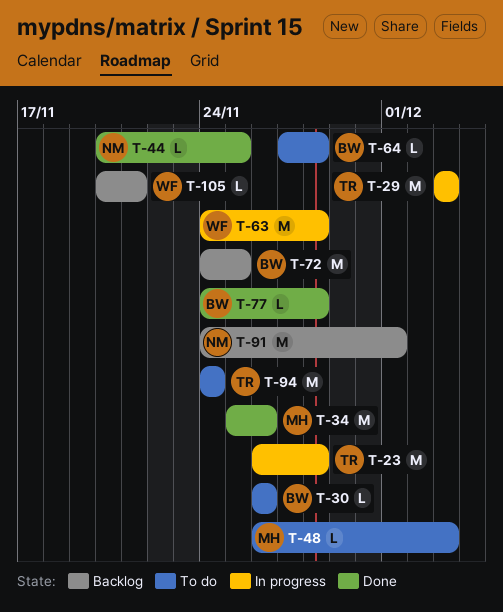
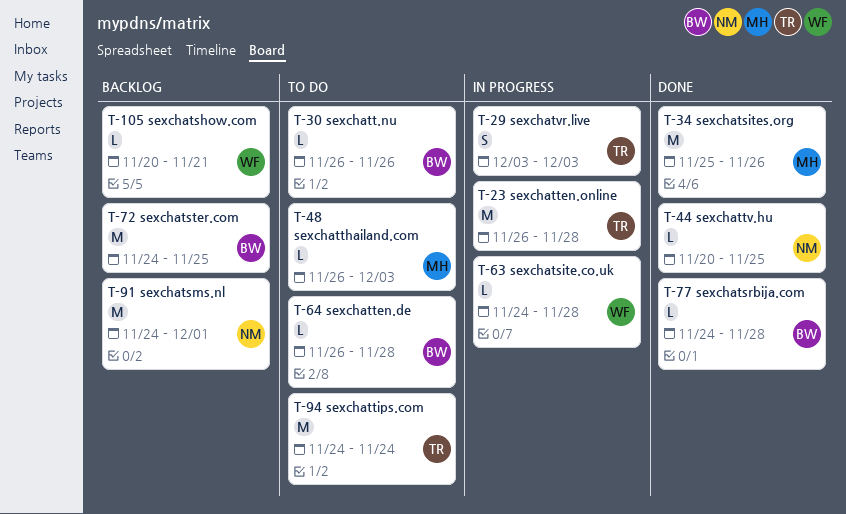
T-29, estimate: M -> S
T-63, estimate: M -> L
T-64, start: Nov 27 -> Nov 26

